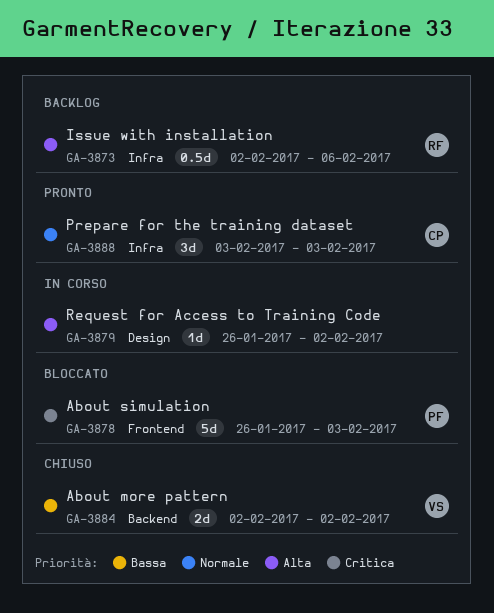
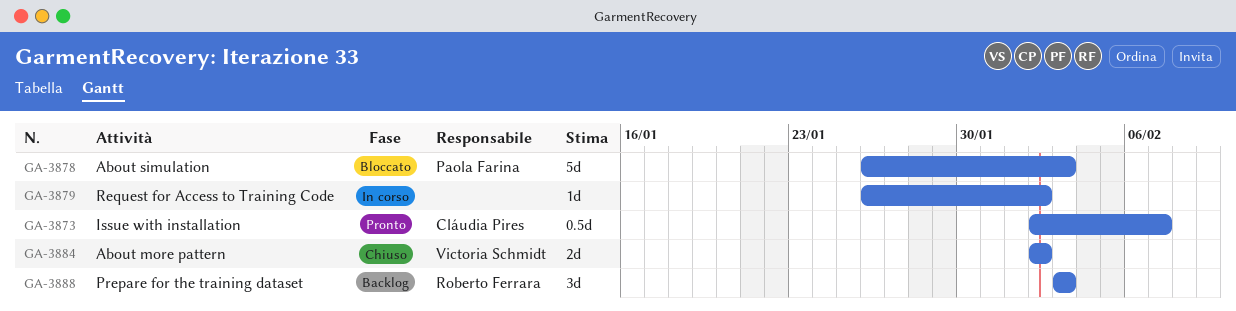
GA-3873, status: Backlog -> Pronto
GA-3873, owner: Roberto Ferrara -> Cláudia Pires
GA-3873, due: Feb 6 -> Feb 7
GA-3888, status: Pronto -> Backlog
GA-3888, owner: Cláudia Pires -> Roberto Ferrara

